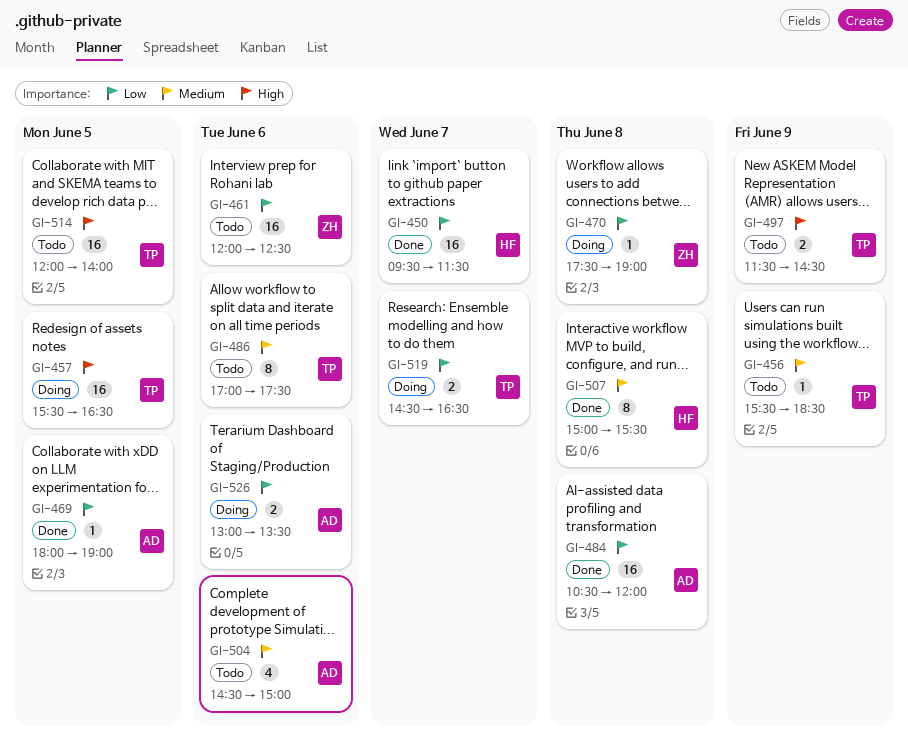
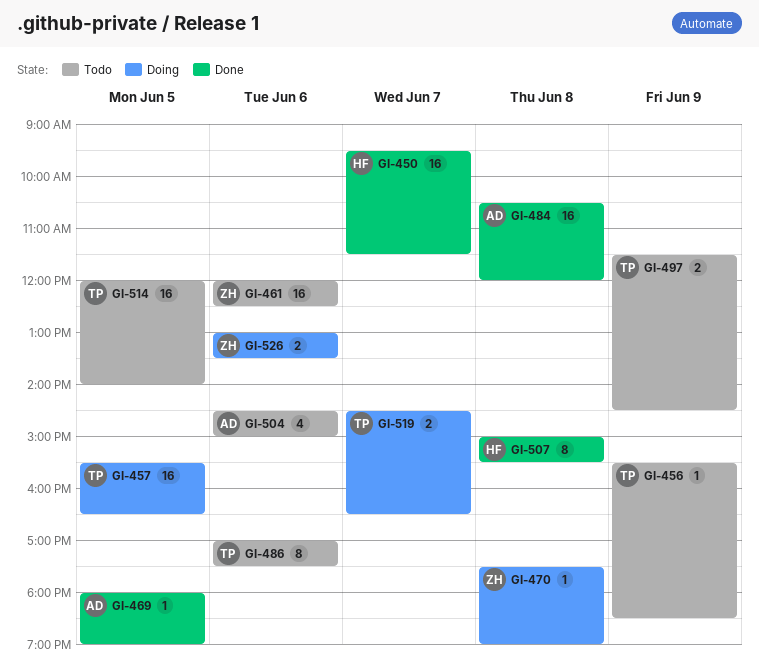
GI-526, owner: AD -> ZH

